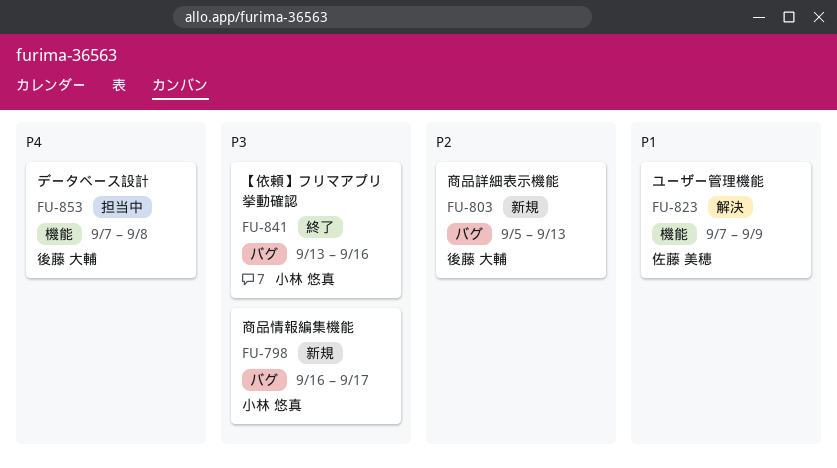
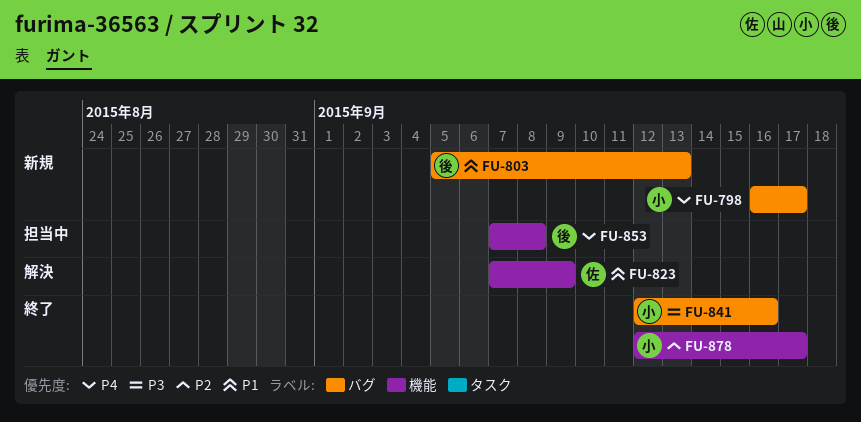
FU-798, priority: P3 -> P4
FU-803, priority: P2 -> P1
FU-841, start: Sep 13 -> Sep 12
FU-878: none -> present

